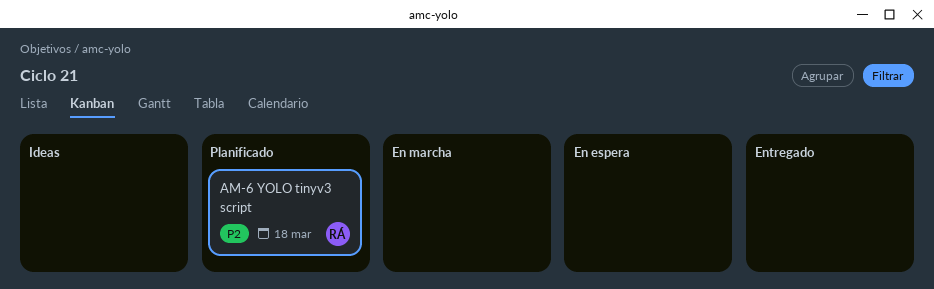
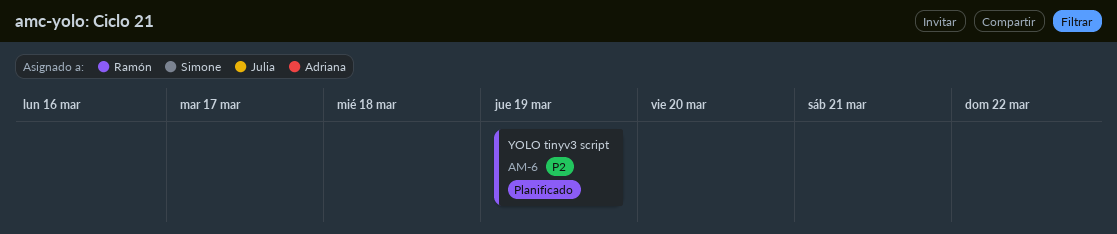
AM-6, due: Mar 18 -> Mar 19

